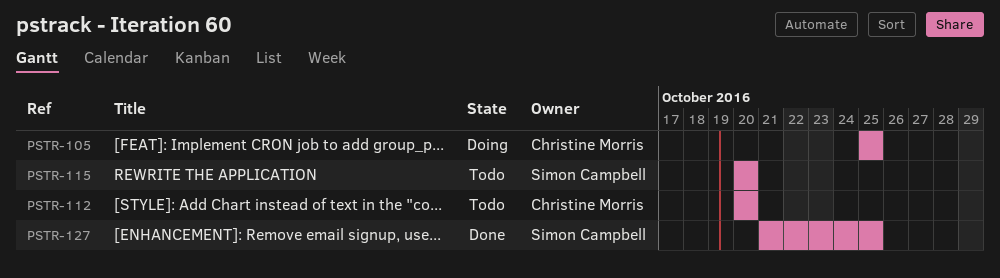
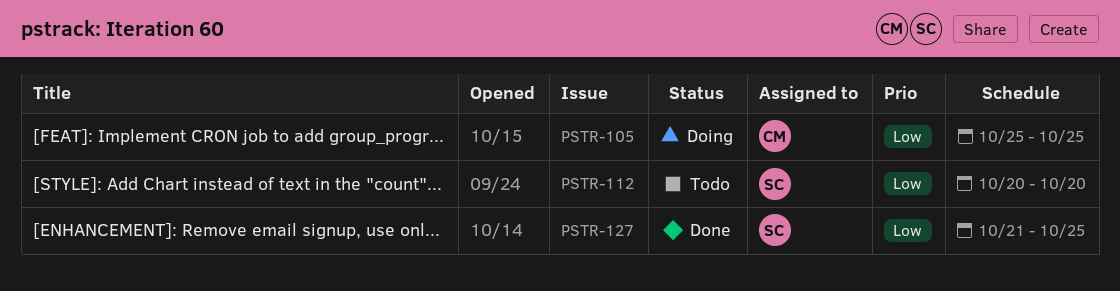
PSTR-112, owner: Christine Morris -> Simon Campbell
PSTR-115: present -> none

